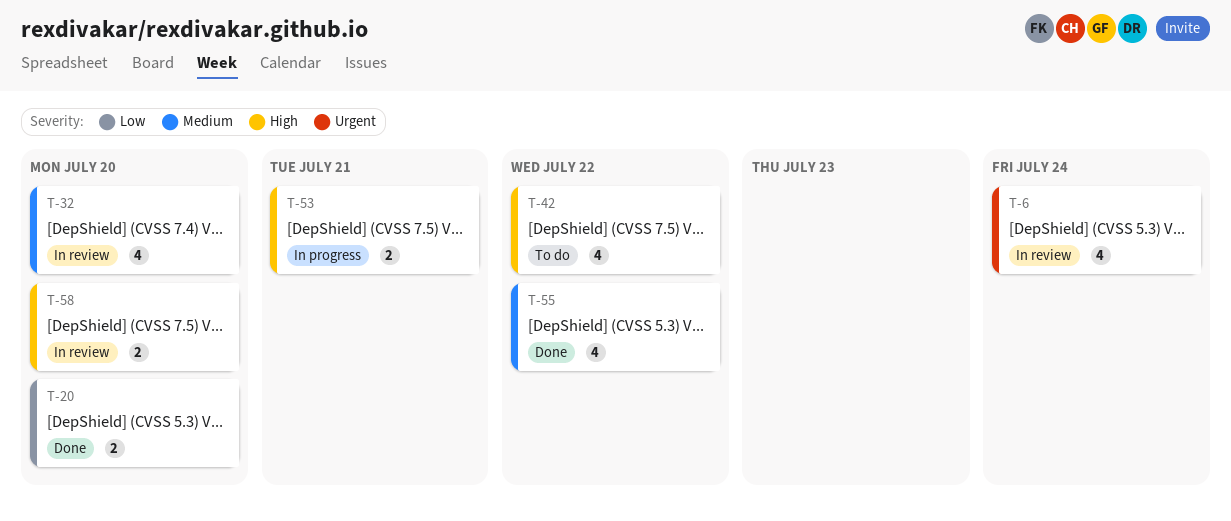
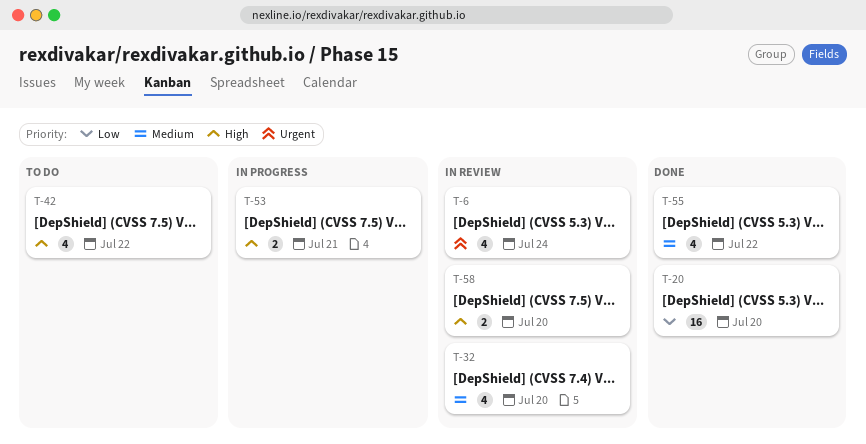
T-20, estimate: 2 -> 16

